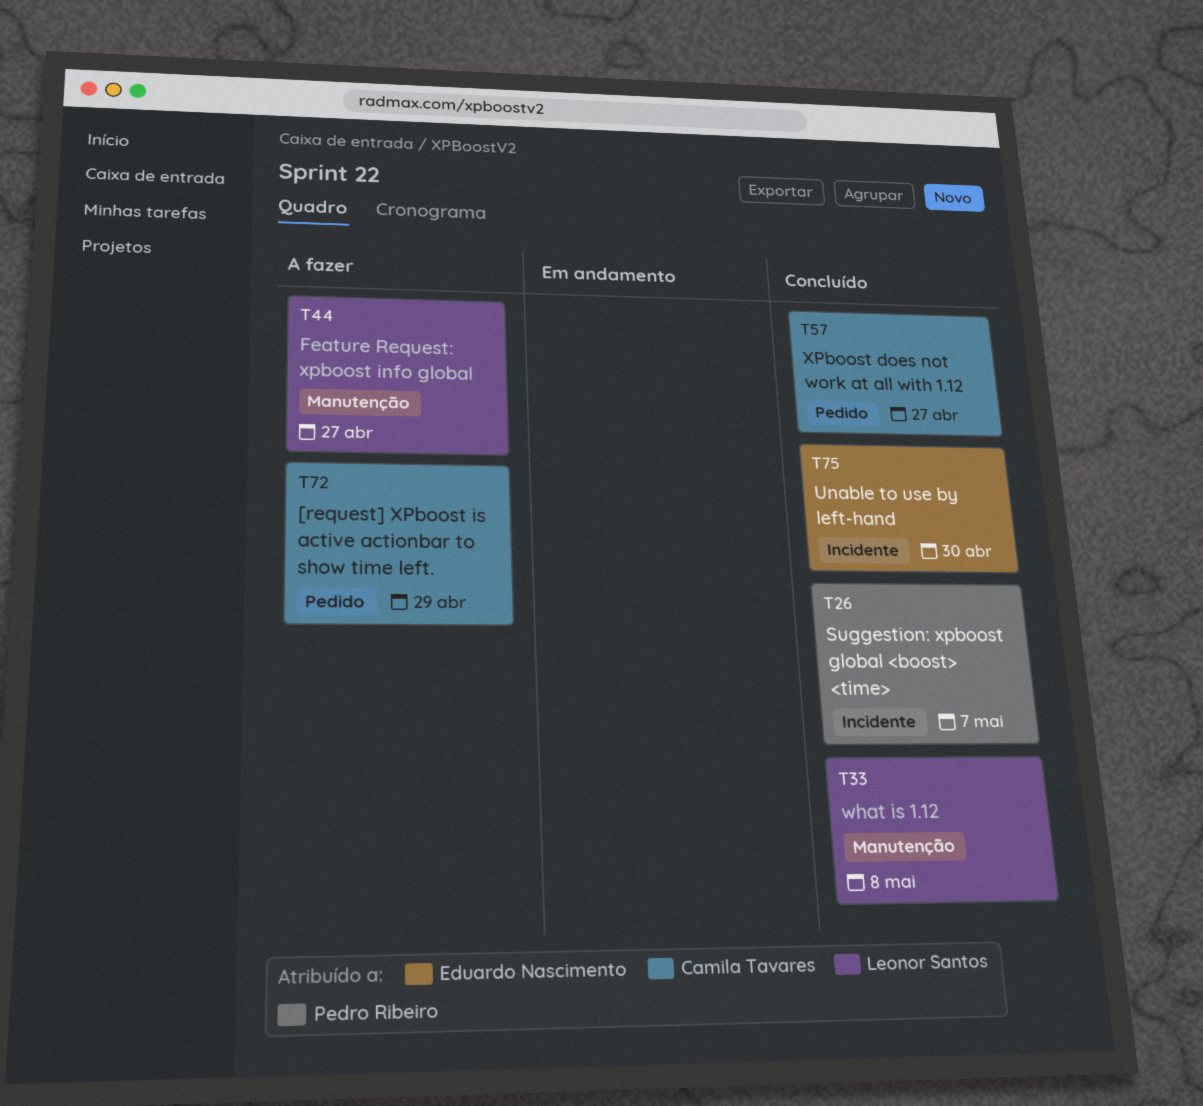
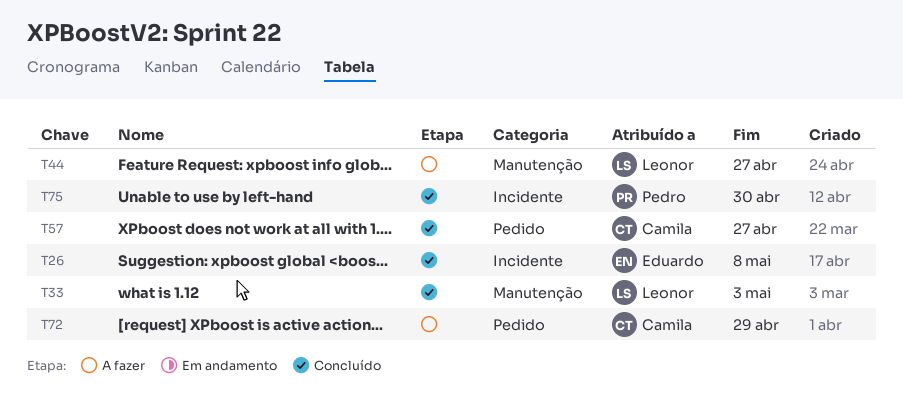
T26, owner: Pedro Ribeiro -> Eduardo Nascimento
T26, due: May 7 -> May 8
T33, due: May 8 -> May 3
T75, owner: Eduardo Nascimento -> Pedro Ribeiro

